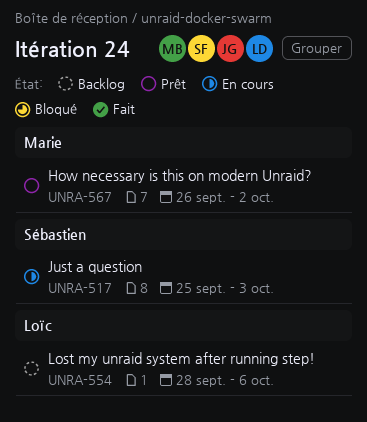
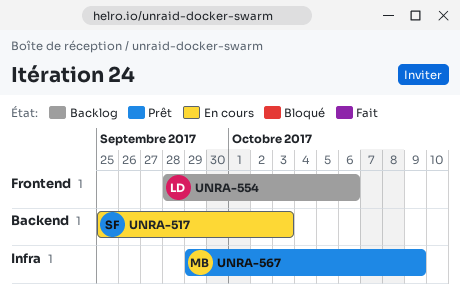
UNRA-567, start: Sep 26 -> Sep 29
UNRA-567, due: Oct 2 -> Oct 9

